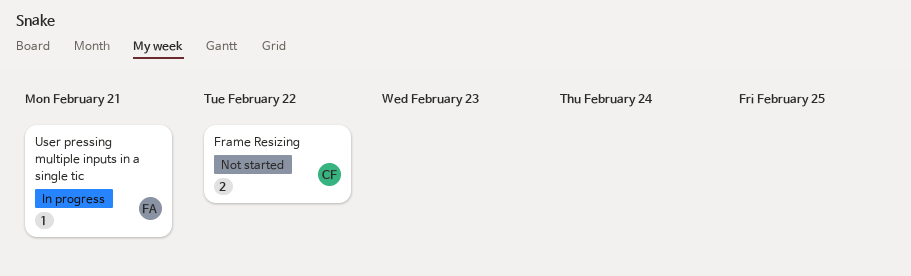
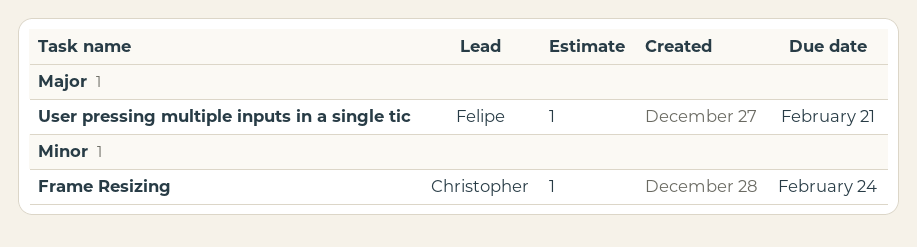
Frame Resizing, estimate: 2 -> 1
Frame Resizing, due: Feb 22 -> Feb 24

